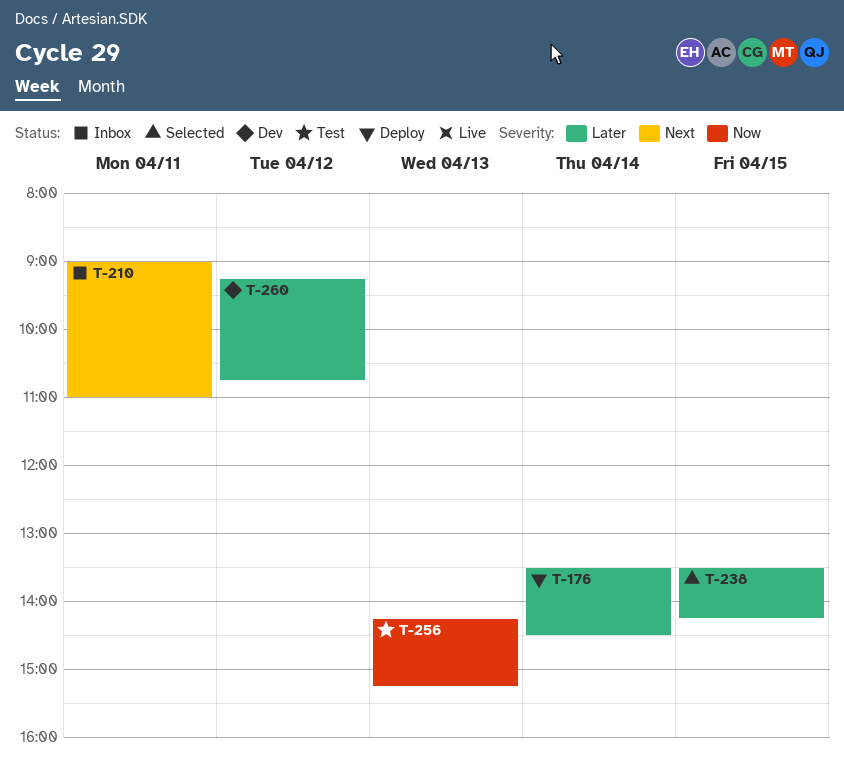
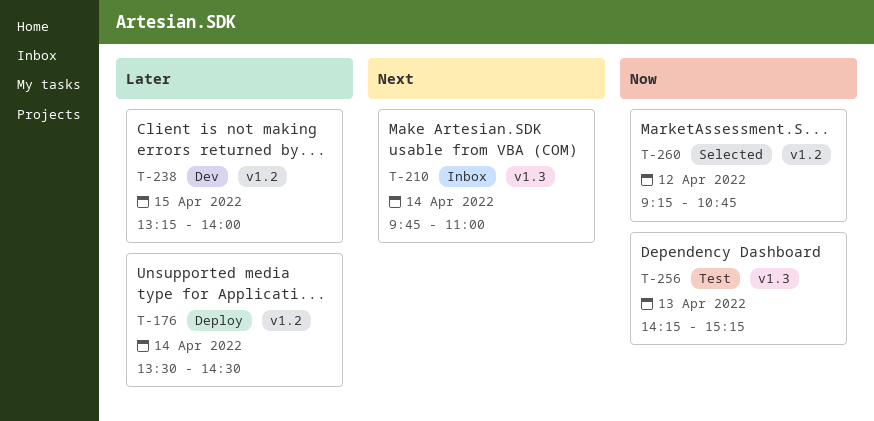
T-210, day: Apr 11 -> Apr 14
T-210, begins: 09:00 -> 09:45
T-238, status: Selected -> Dev
T-238, begins: 13:30 -> 13:15
T-238, ends: 14:15 -> 14:00
T-260, status: Dev -> Selected
T-260, priority: Later -> Now

